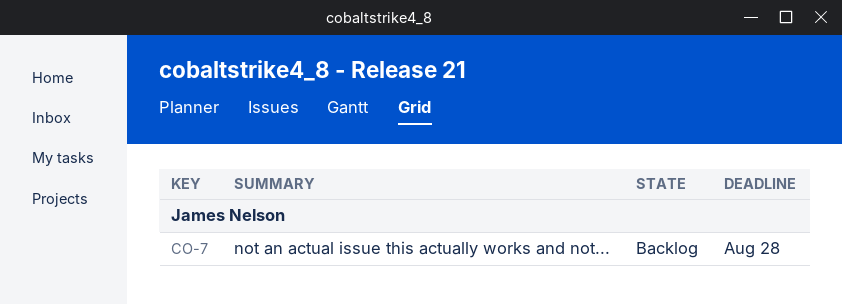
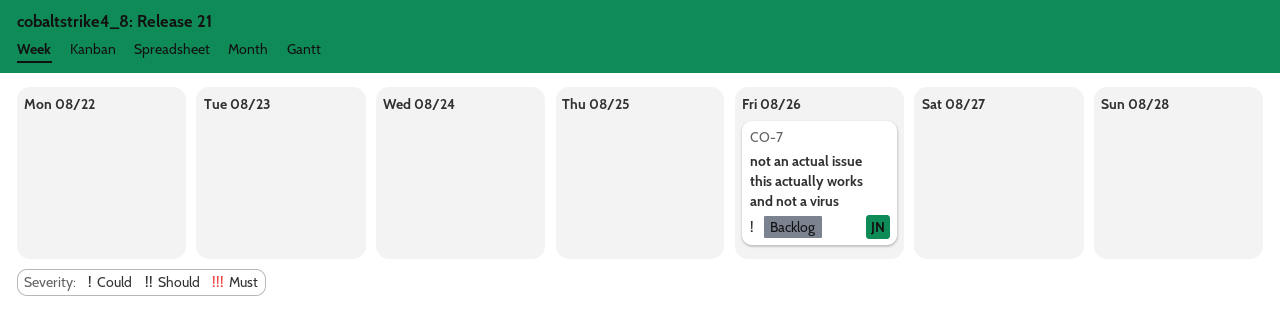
CO-7, due: Aug 28 -> Aug 26

